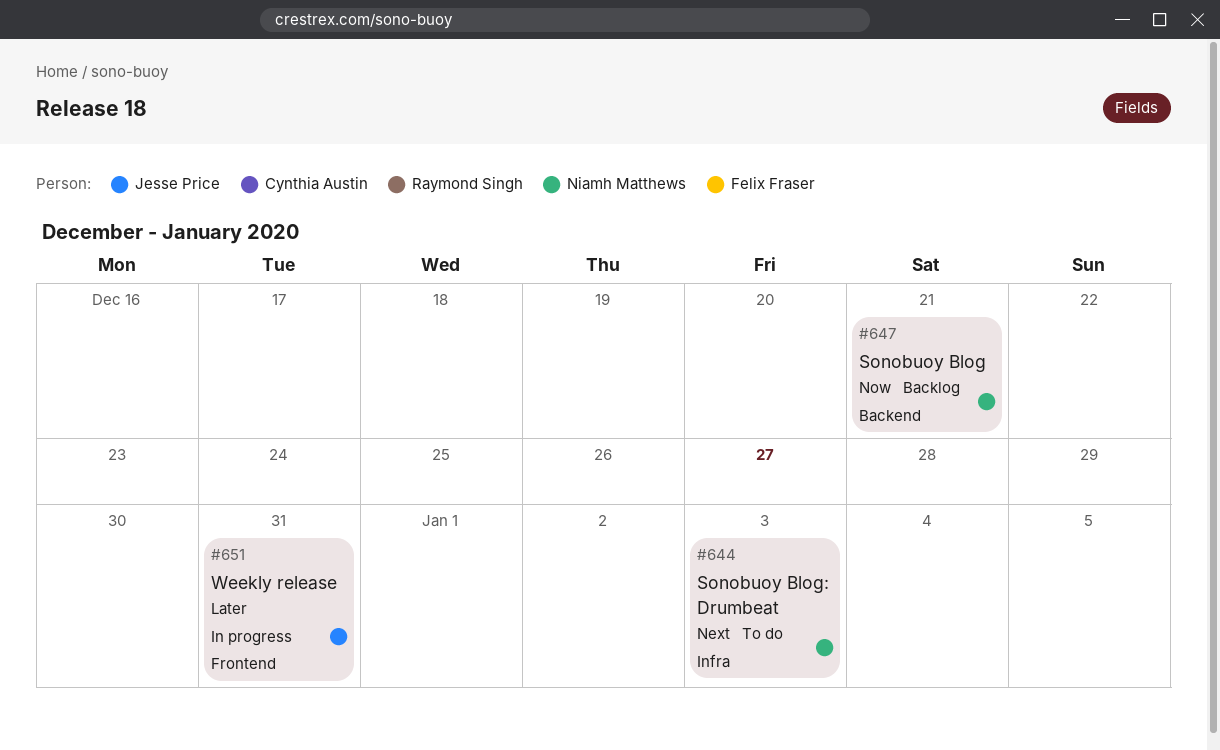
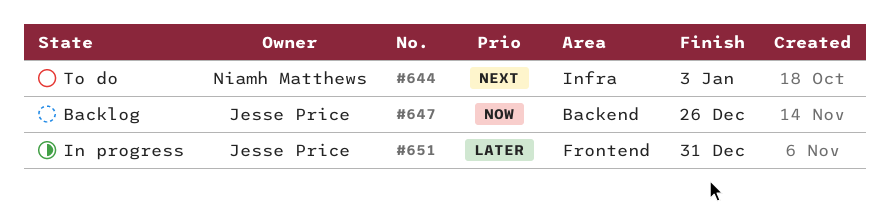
#647, owner: Niamh Matthews -> Jesse Price
#647, due: Dec 21 -> Dec 26

